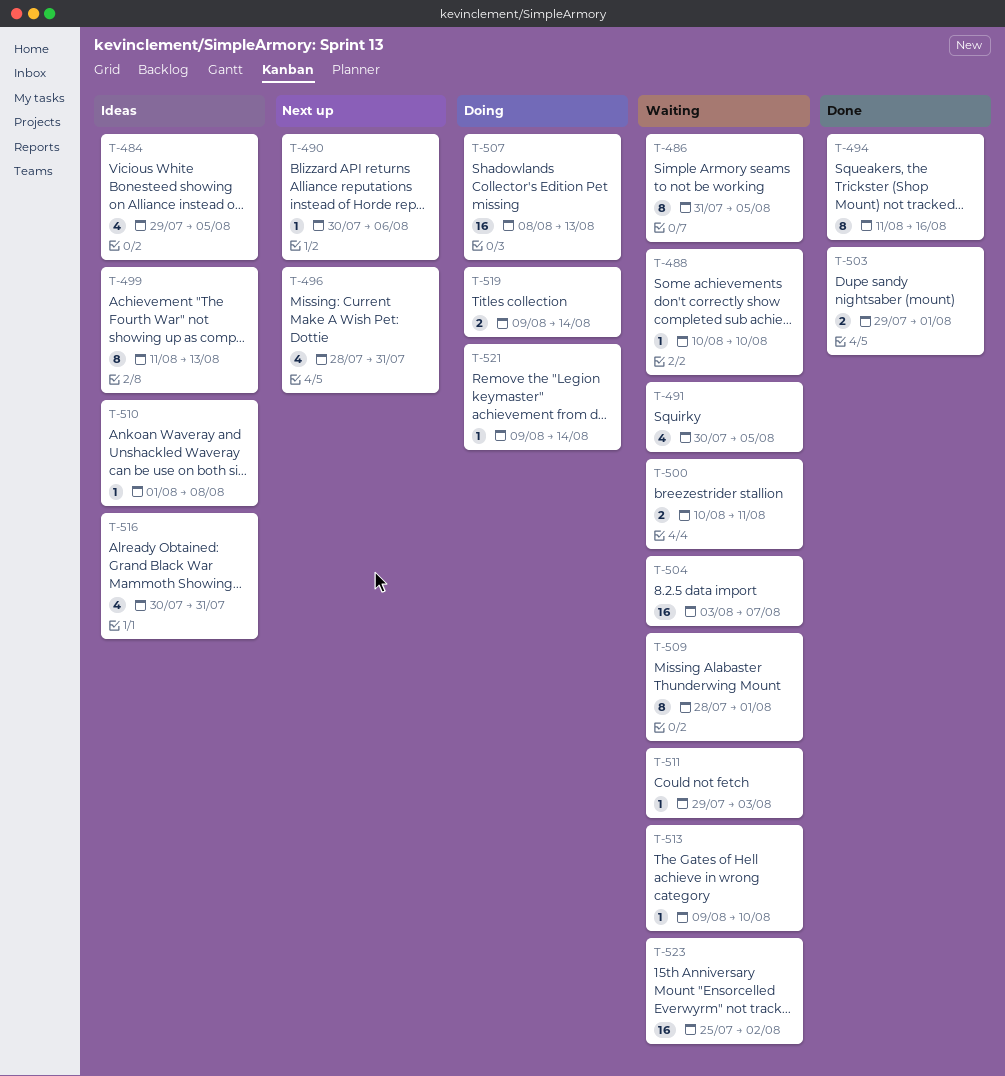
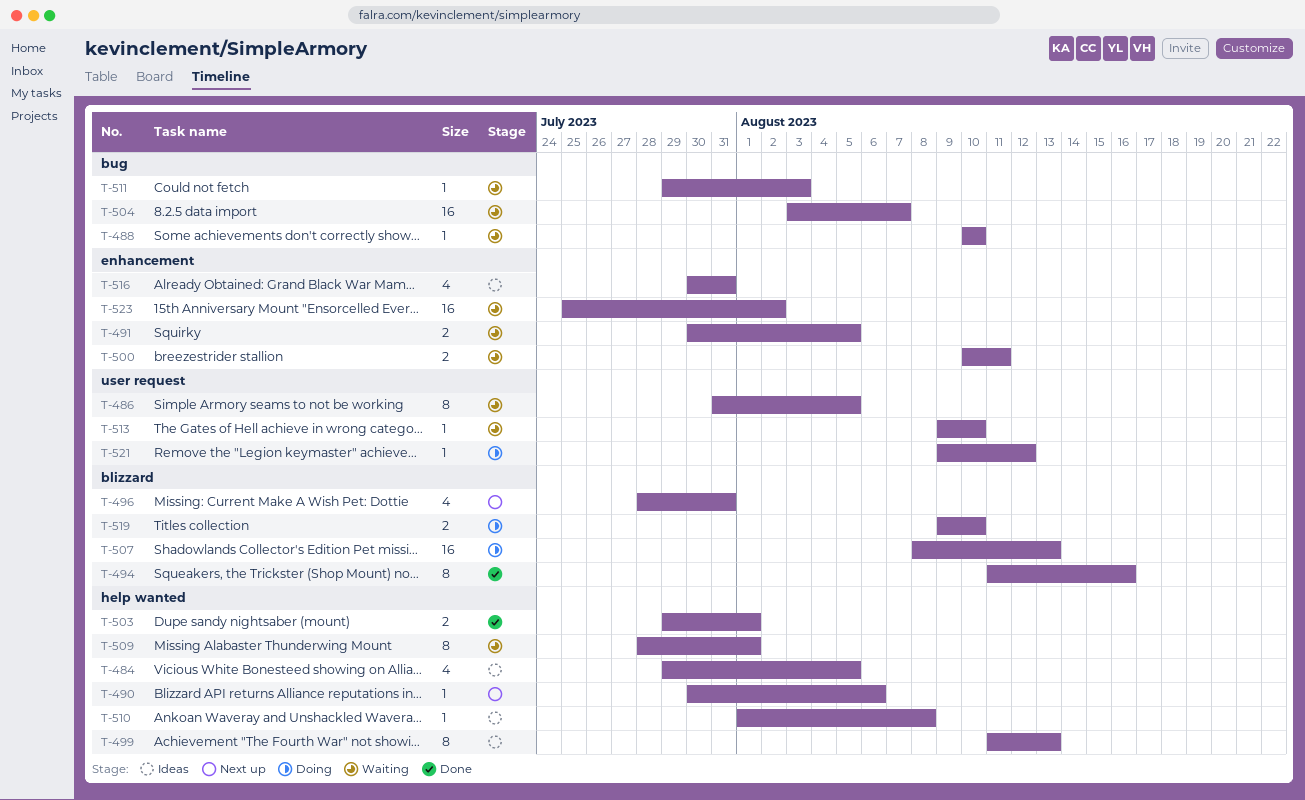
T-491, estimate: 4 -> 2
T-519, due: Aug 14 -> Aug 10
T-521, due: Aug 14 -> Aug 12

